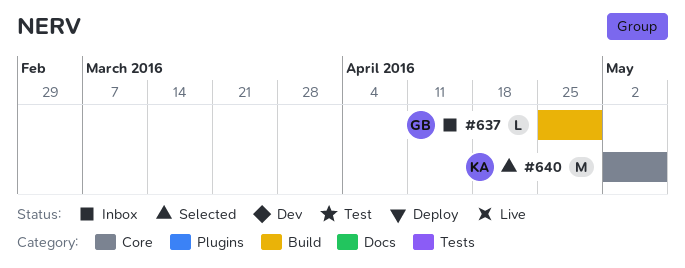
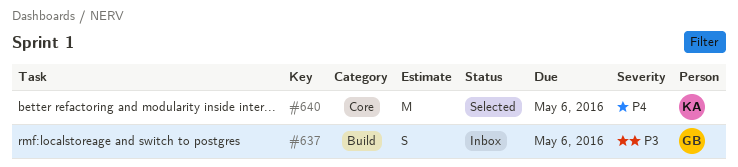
#637, estimate: L -> S
#637, due: Apr 29 -> May 6

